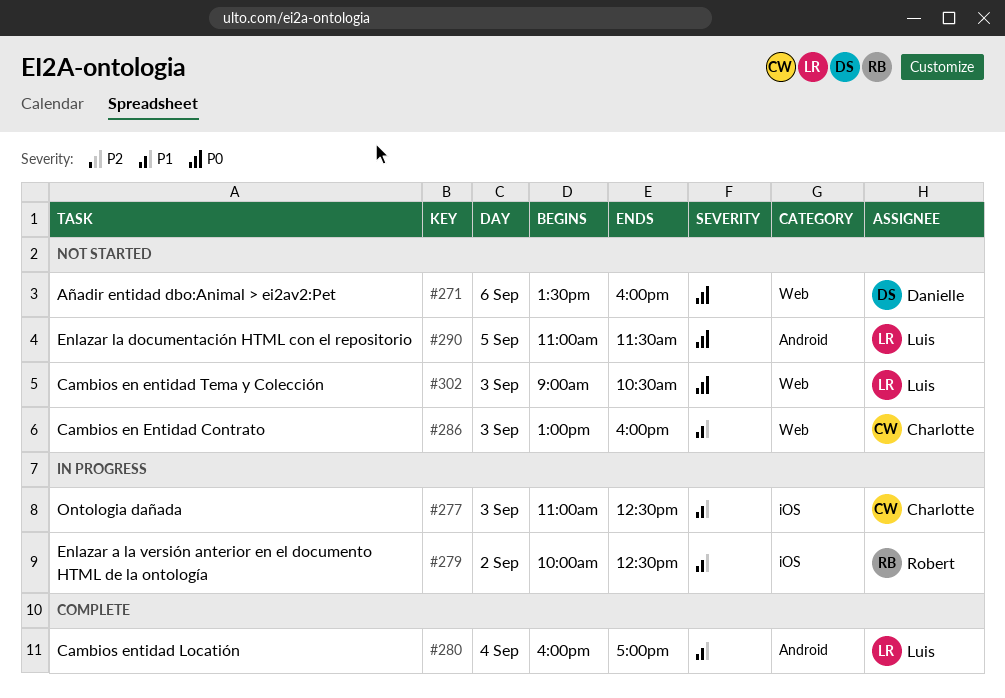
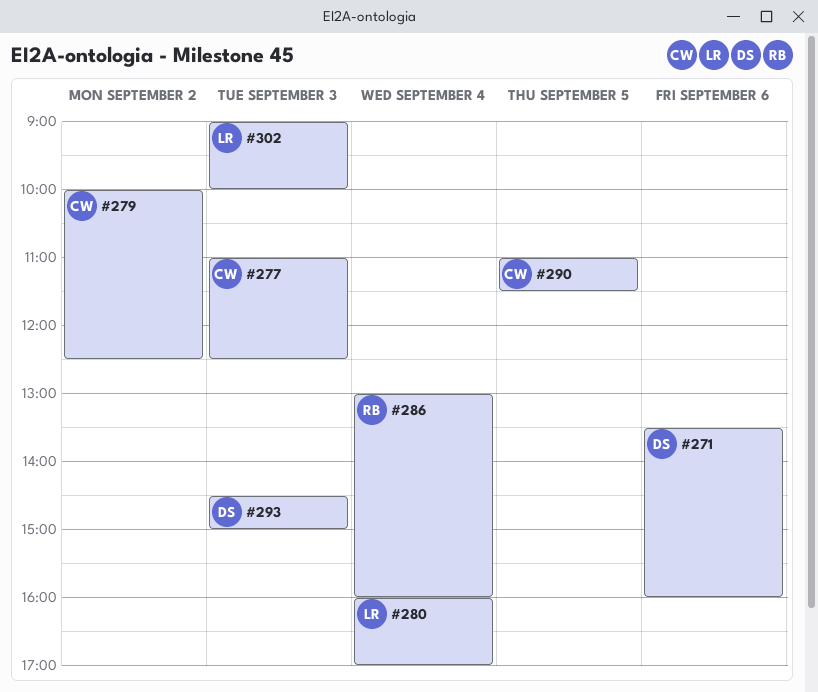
#279, owner: Robert -> Charlotte
#286, owner: Charlotte -> Robert
#286, day: Sep 3 -> Sep 4
#290, owner: Luis -> Charlotte
#293: none -> present
#302, ends: 10:30 -> 10:00

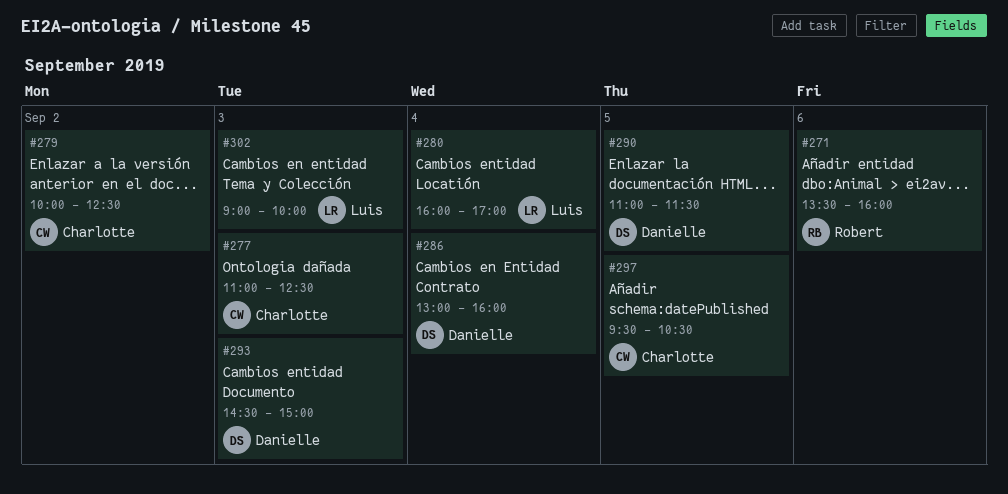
#271, owner: Danielle -> Robert
#286, owner: Robert -> Danielle
#290, owner: Charlotte -> Danielle
#297: none -> present

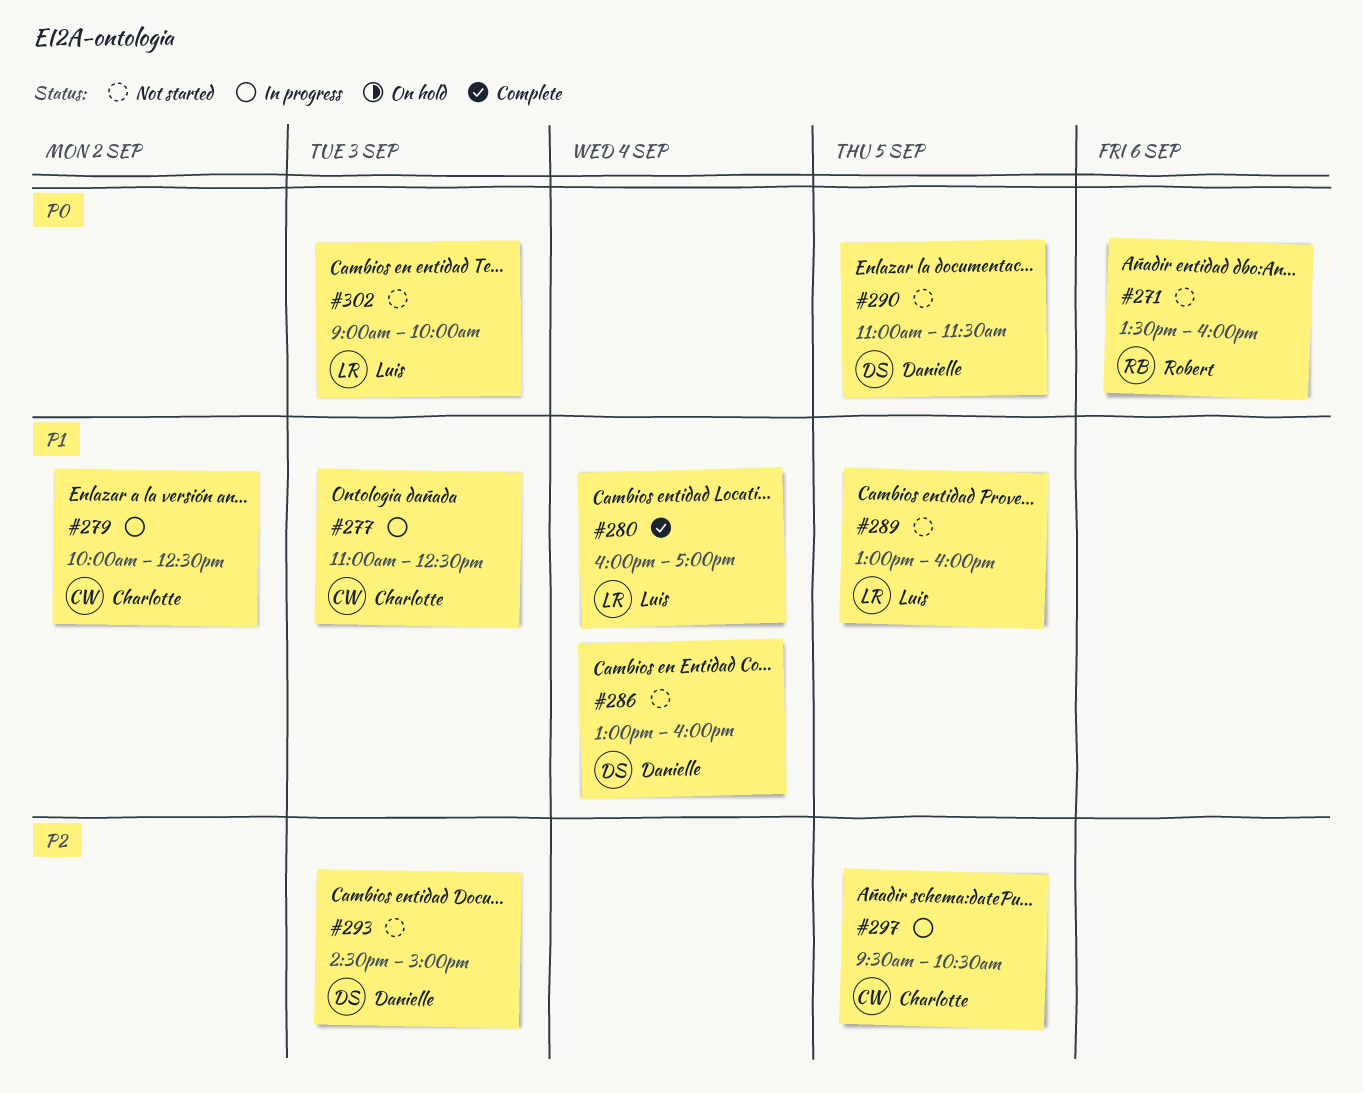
#289: none -> present

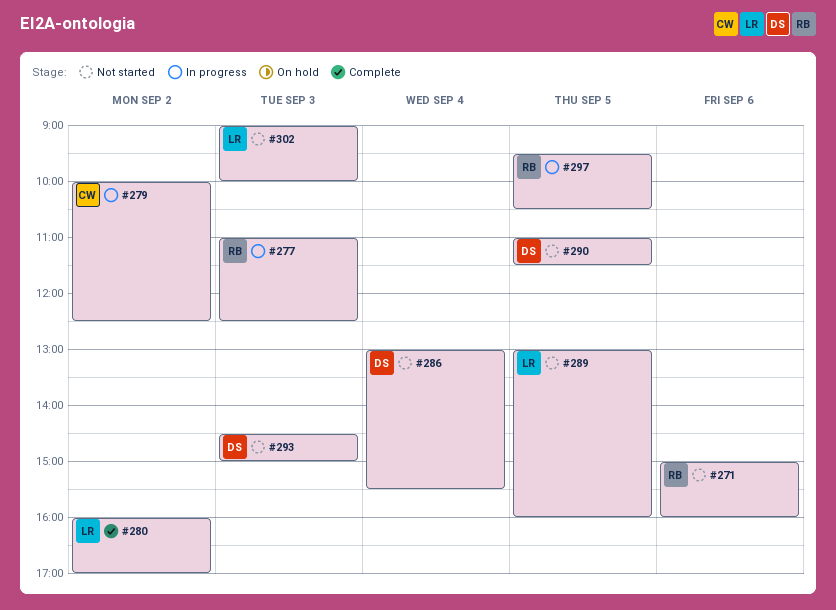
#271, begins: 13:30 -> 15:00
#277, owner: Charlotte -> Robert
#280, day: Sep 4 -> Sep 2
#286, ends: 16:00 -> 15:30
#297, owner: Charlotte -> Robert

